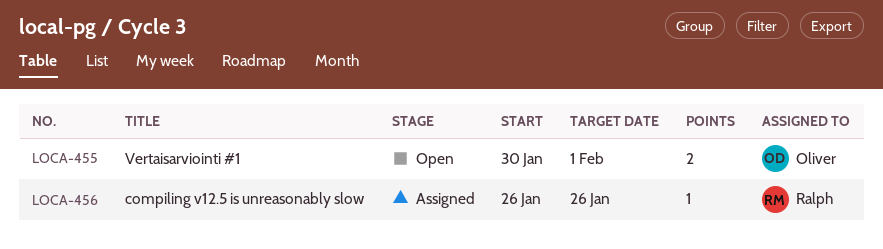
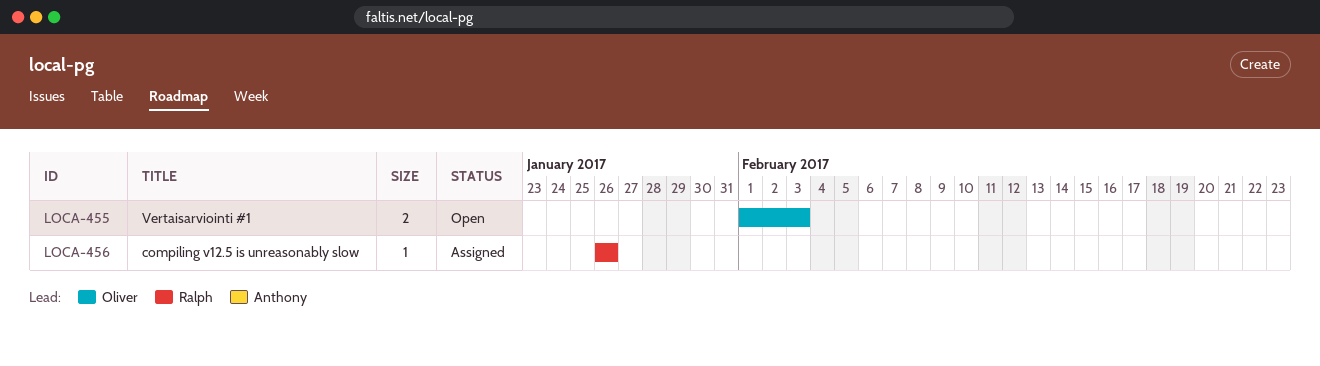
LOCA-455, start: Jan 30 -> Feb 1
LOCA-455, due: Feb 1 -> Feb 3

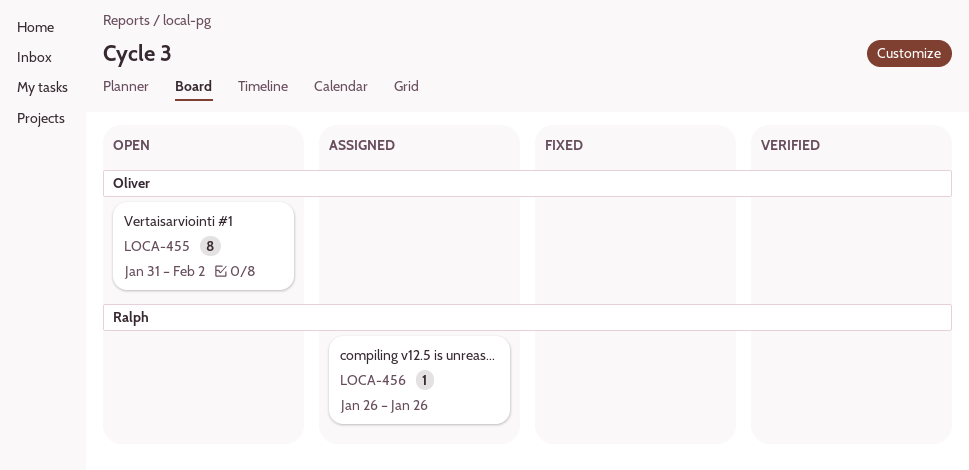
LOCA-455, estimate: 2 -> 8
LOCA-455, start: Feb 1 -> Jan 31
LOCA-455, due: Feb 3 -> Feb 2

